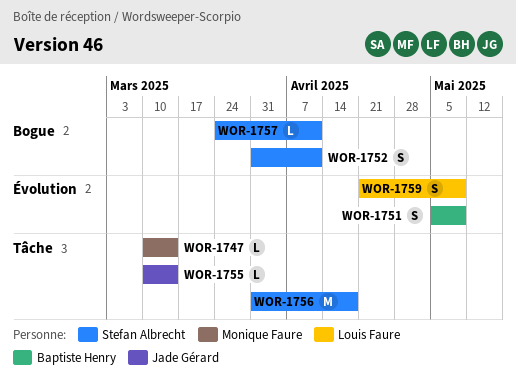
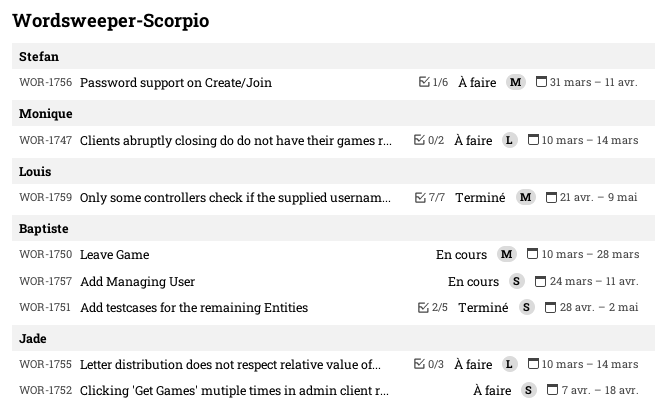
WOR-1750: none -> present
WOR-1751, start: May 5 -> Apr 28
WOR-1751, due: May 9 -> May 2
WOR-1752, owner: Stefan Albrecht -> Jade Gérard
WOR-1752, start: Mar 31 -> Apr 7
WOR-1752, due: Apr 11 -> Apr 18
WOR-1756, due: Apr 18 -> Apr 11
WOR-1757, owner: Stefan Albrecht -> Baptiste Henry
WOR-1757, estimate: L -> S
WOR-1759, estimate: S -> M

